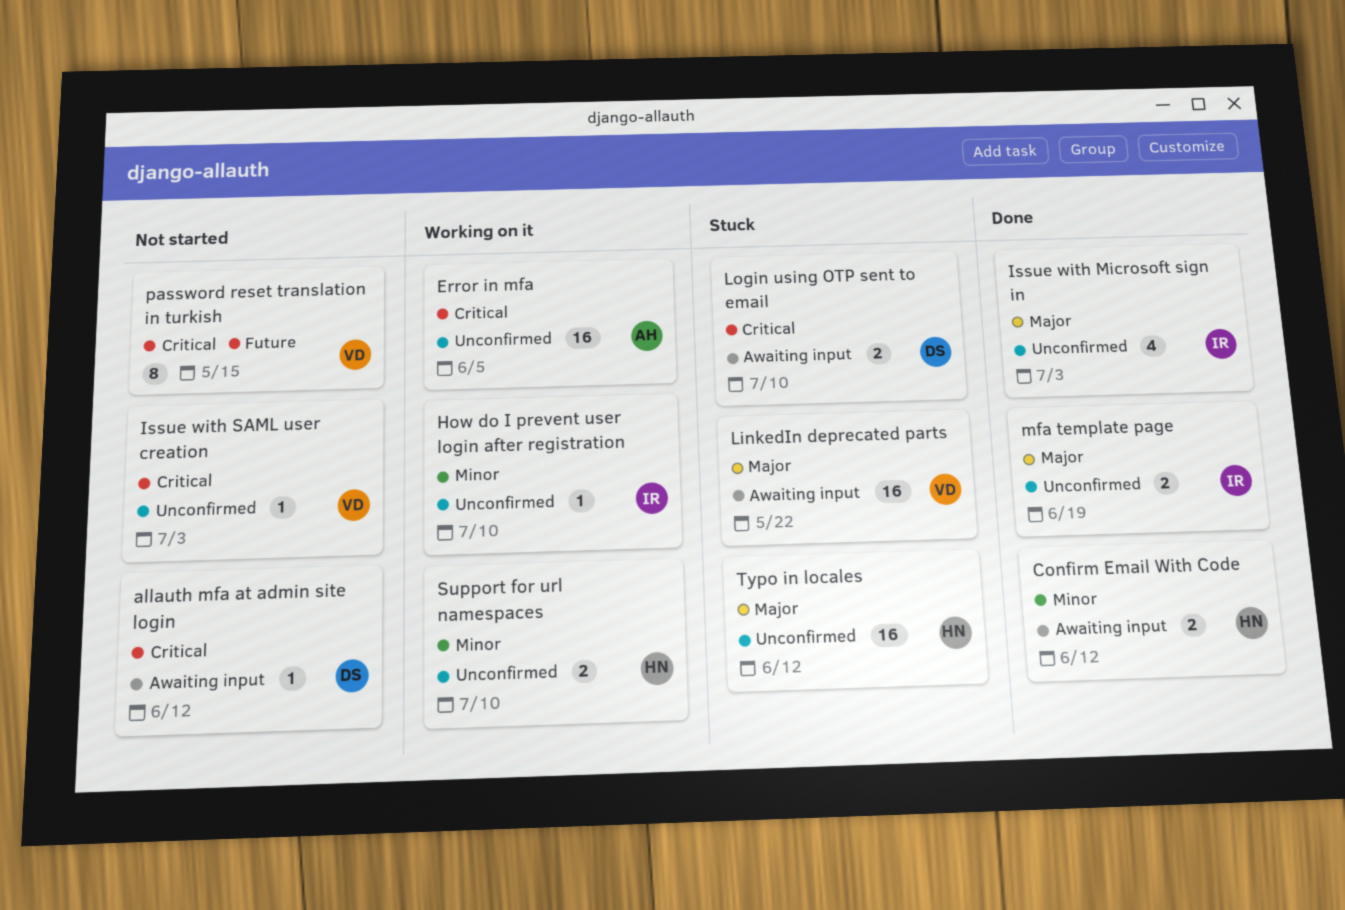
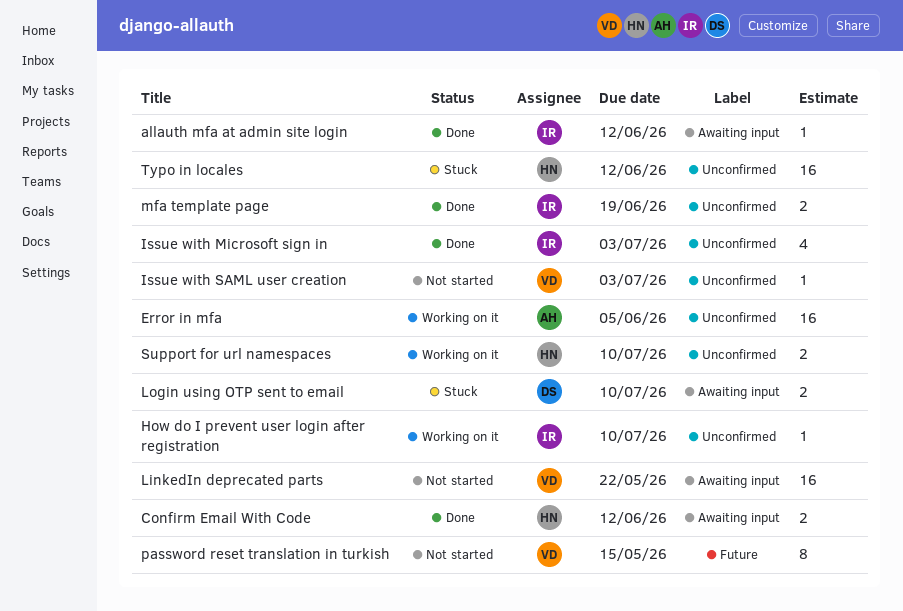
allauth mfa at admin site login, status: Not started -> Done
allauth mfa at admin site login, owner: DS -> IR
LinkedIn deprecated parts, status: Stuck -> Not started

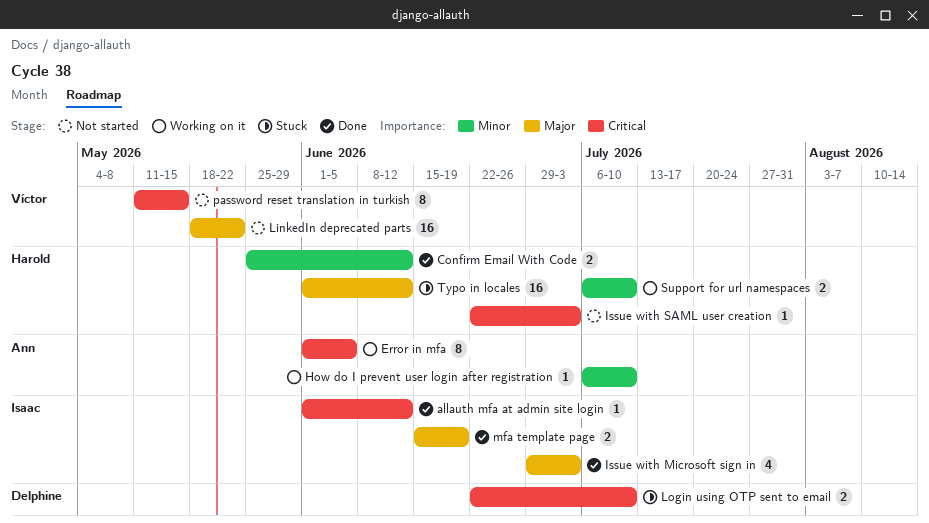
Error in mfa, estimate: 16 -> 8
How do I prevent user login after registration, owner: Isaac -> Ann
Issue with SAML user creation, owner: Víctor -> Harold

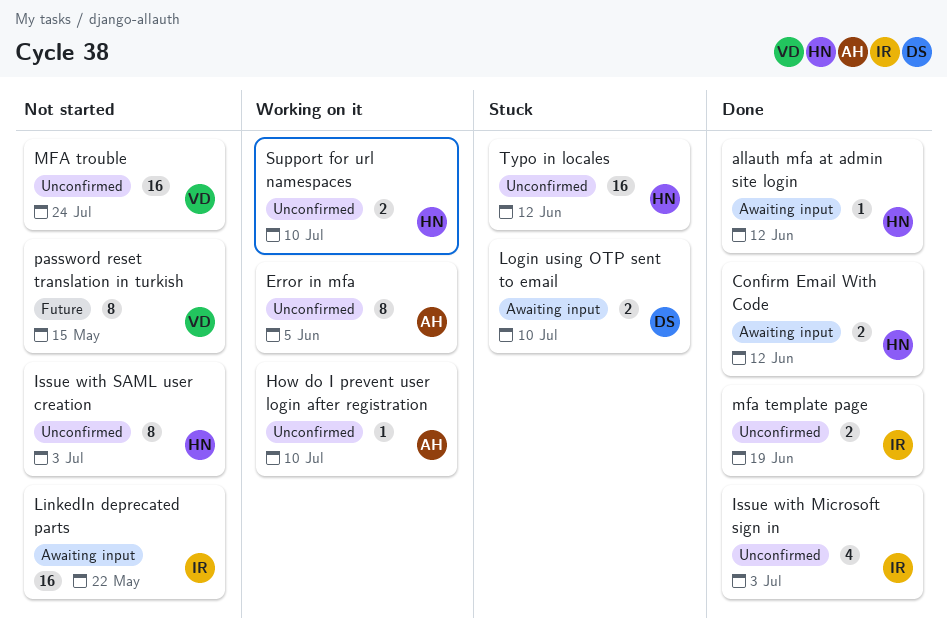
allauth mfa at admin site login, owner: Isaac -> Harold
Issue with SAML user creation, estimate: 1 -> 8
LinkedIn deprecated parts, owner: Víctor -> Isaac
MFA trouble: none -> present

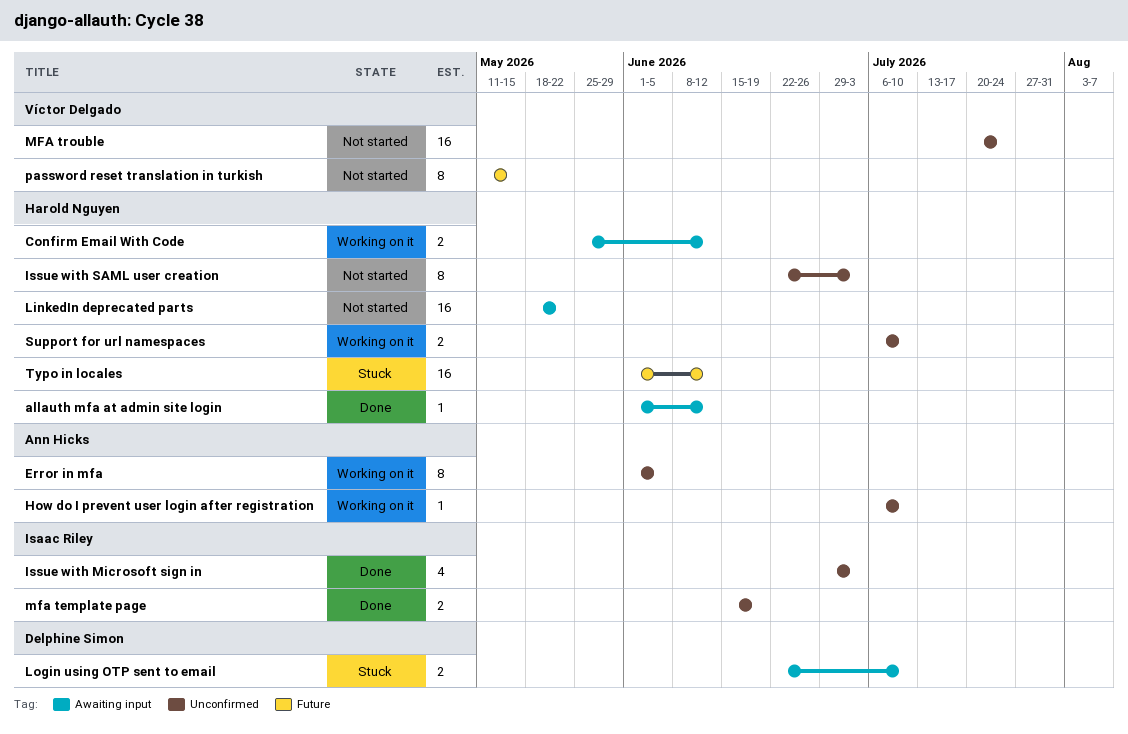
Confirm Email With Code, status: Done -> Working on it
LinkedIn deprecated parts, owner: Isaac Riley -> Harold Nguyen
Typo in locales, label: Unconfirmed -> Future

